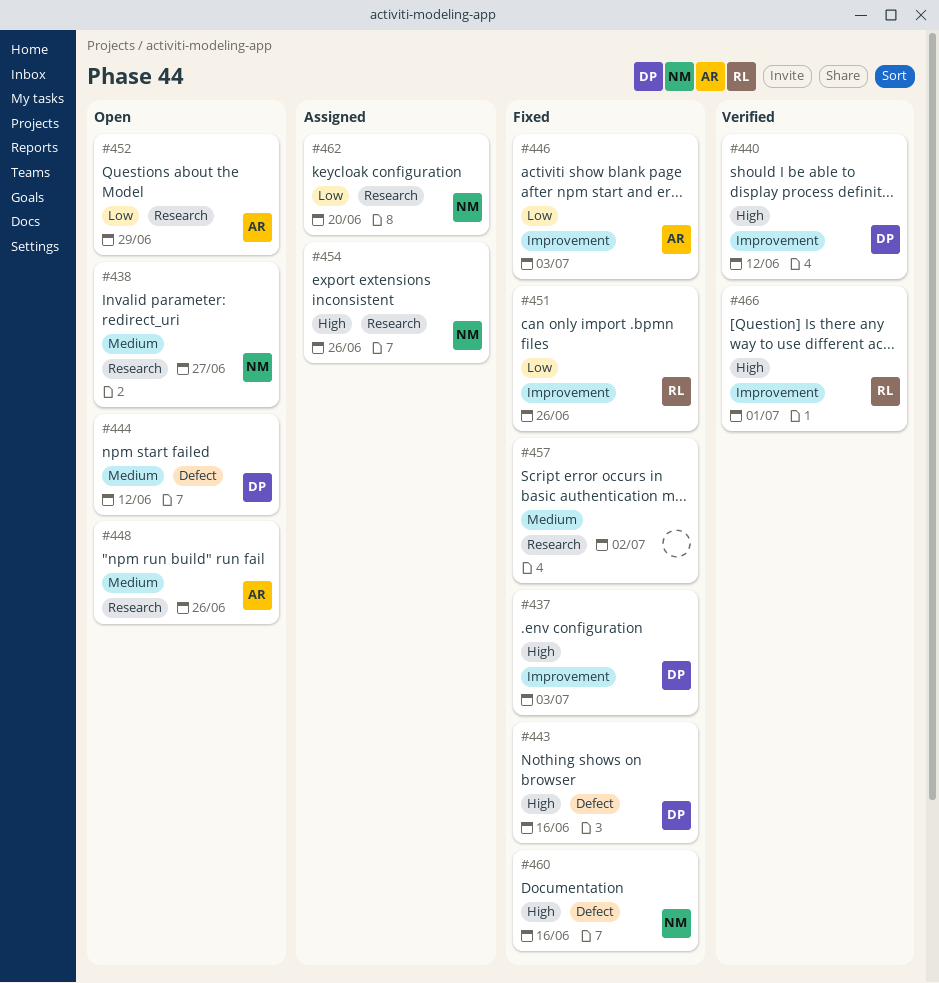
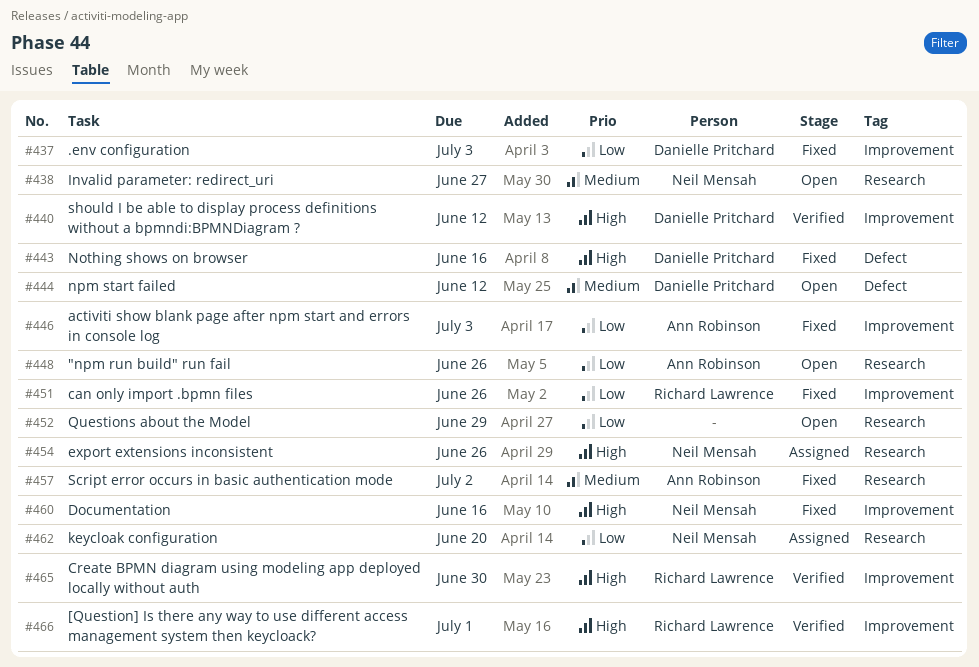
#437, priority: High -> Low
#448, priority: Medium -> Low
#452, owner: Ann Robinson -> none
#457, owner: none -> Ann Robinson
#460, label: Defect -> Improvement
#465: none -> present

